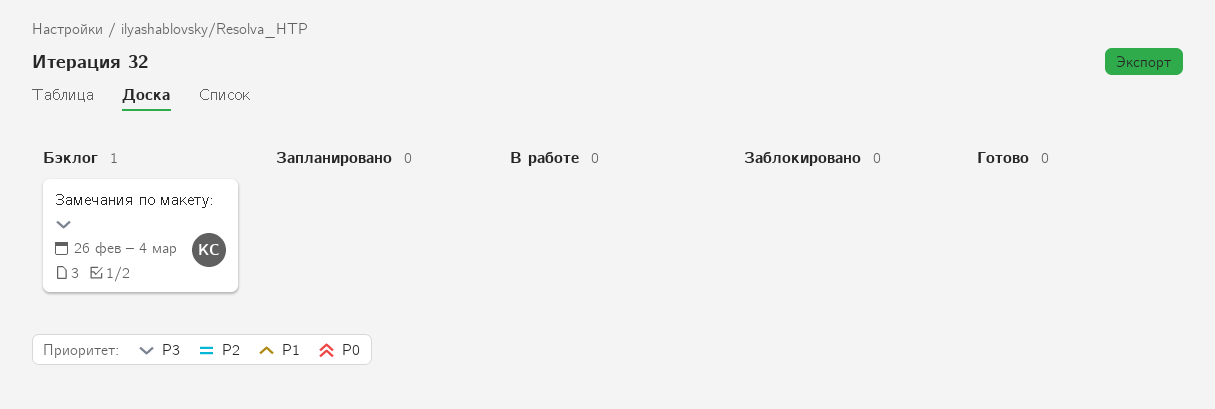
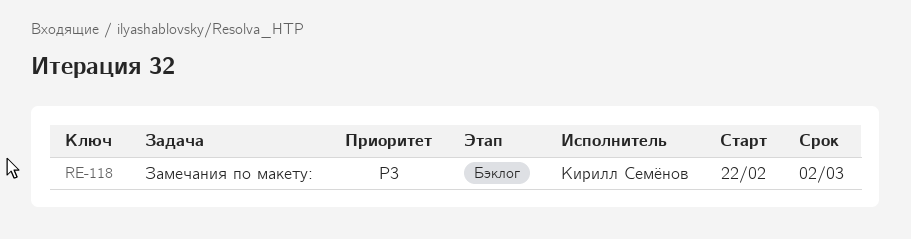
Замечания по макету:, start: Feb 26 -> Feb 22
Замечания по макету:, due: Mar 4 -> Mar 2

